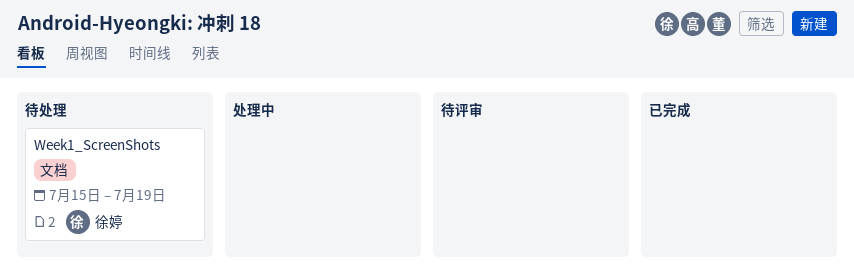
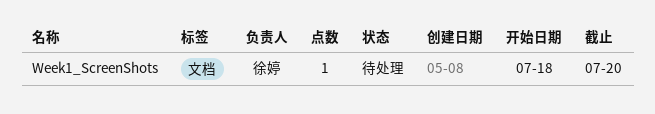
Week1_ScreenShots, start: Jul 15 -> Jul 18
Week1_ScreenShots, due: Jul 19 -> Jul 20

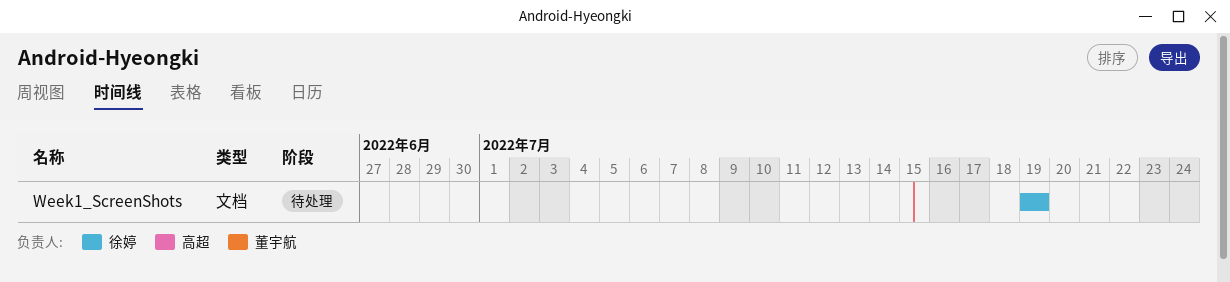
Week1_ScreenShots, start: Jul 18 -> Jul 19
Week1_ScreenShots, due: Jul 20 -> Jul 19

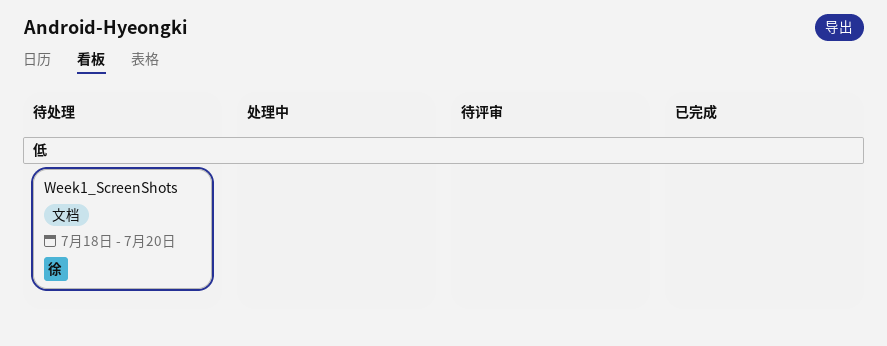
Week1_ScreenShots, start: Jul 19 -> Jul 18
Week1_ScreenShots, due: Jul 19 -> Jul 20

